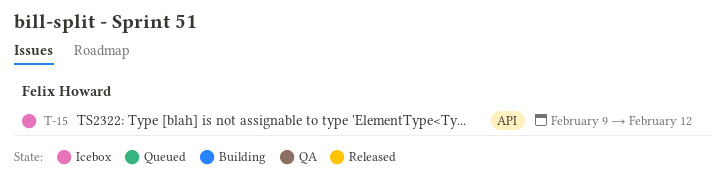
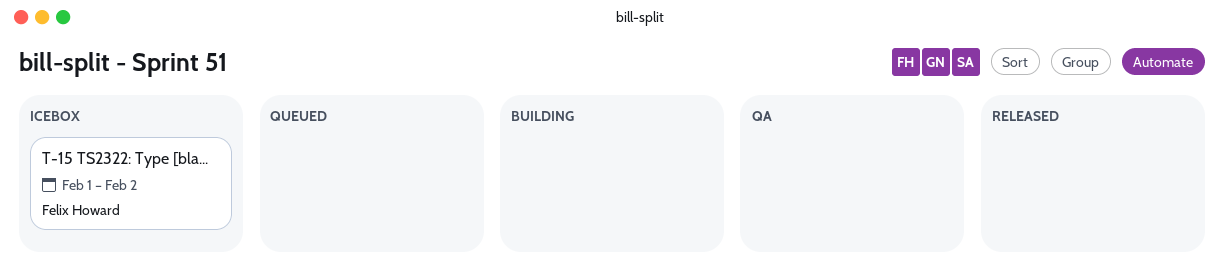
T-15, start: Feb 9 -> Feb 1
T-15, due: Feb 12 -> Feb 2

